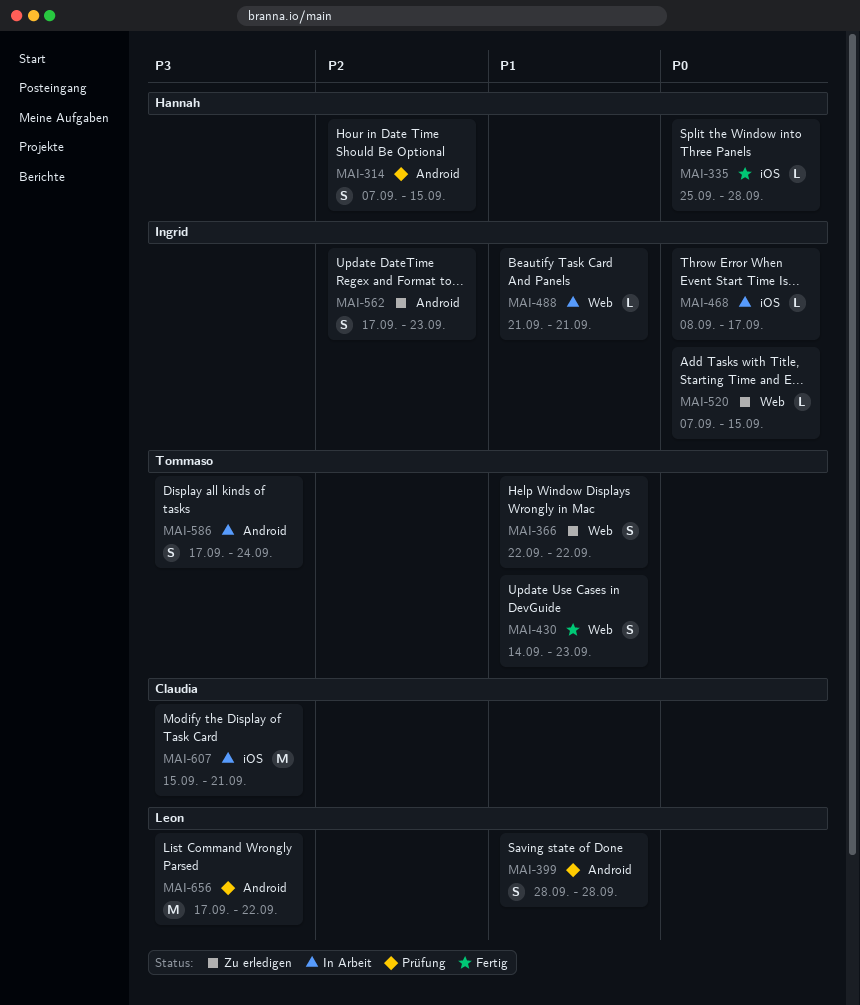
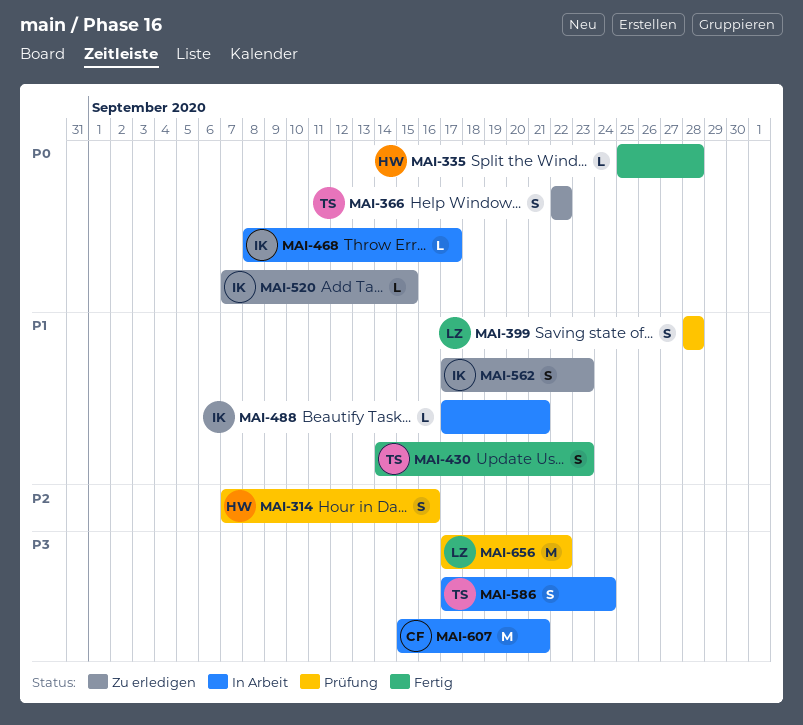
MAI-314, due: Sep 15 -> Sep 16
MAI-366, priority: P1 -> P0
MAI-488, start: Sep 21 -> Sep 17
MAI-562, priority: P2 -> P1

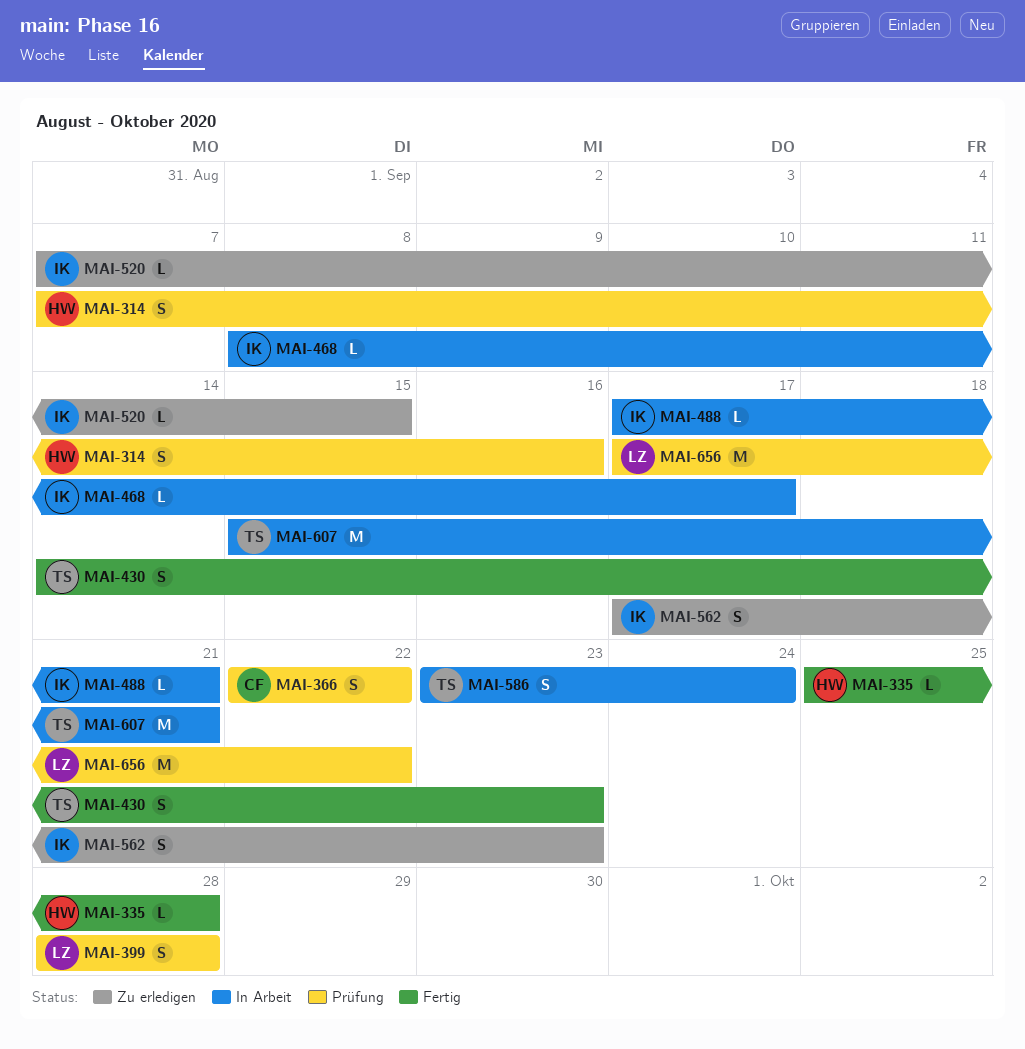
MAI-366, status: Zu erledigen -> Prüfung
MAI-366, owner: TS -> CF
MAI-586, start: Sep 17 -> Sep 23
MAI-607, owner: CF -> TS

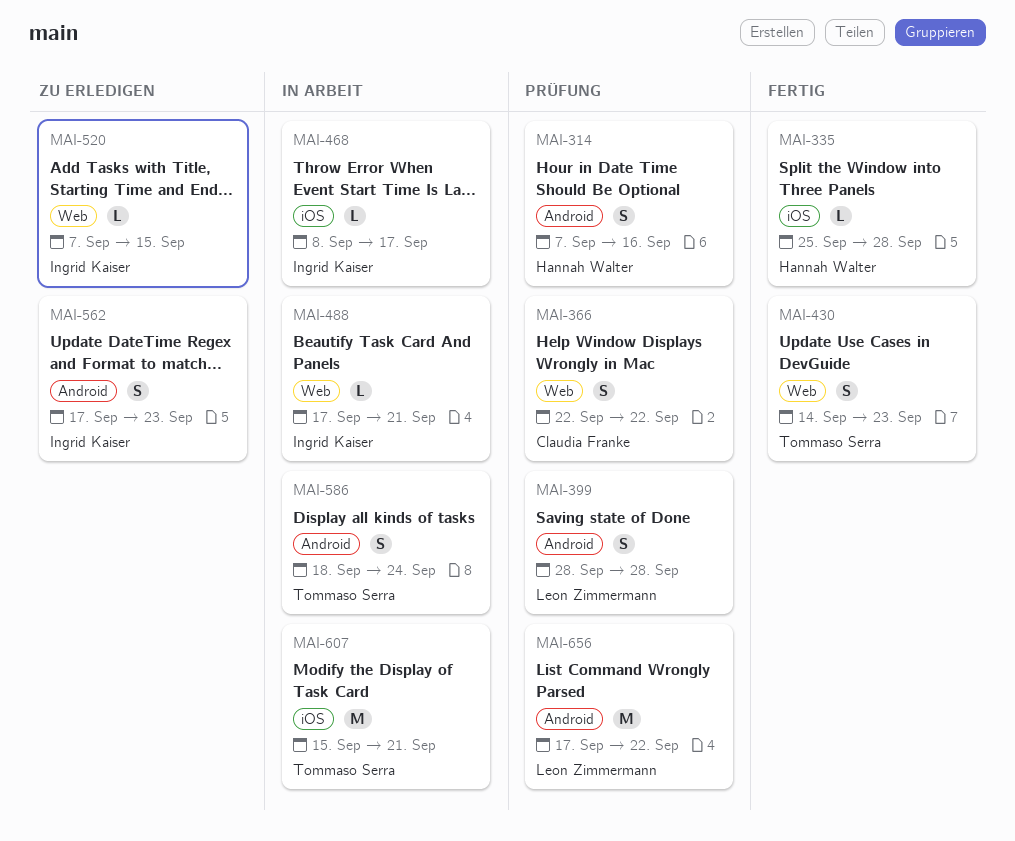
MAI-586, start: Sep 23 -> Sep 18

